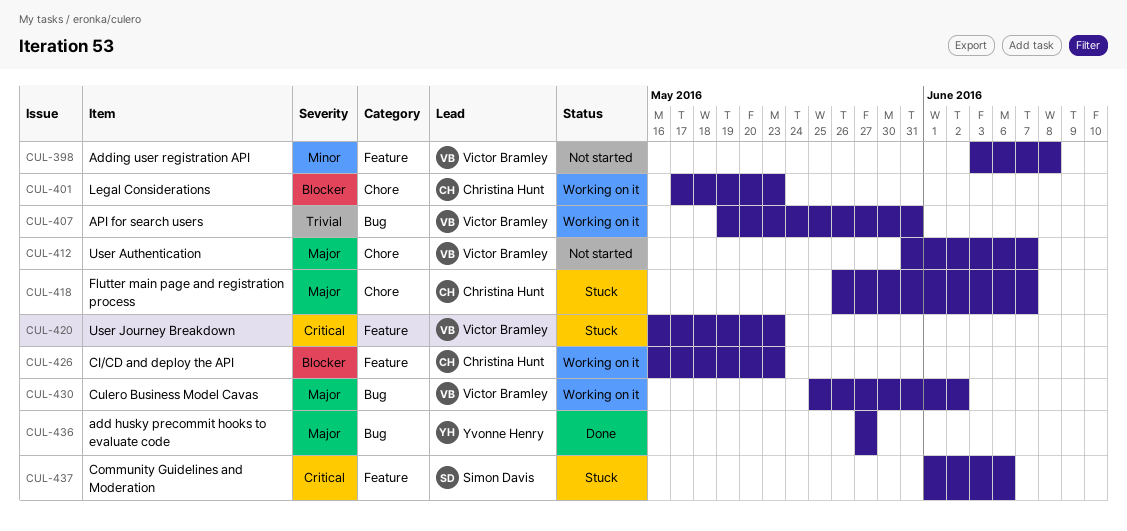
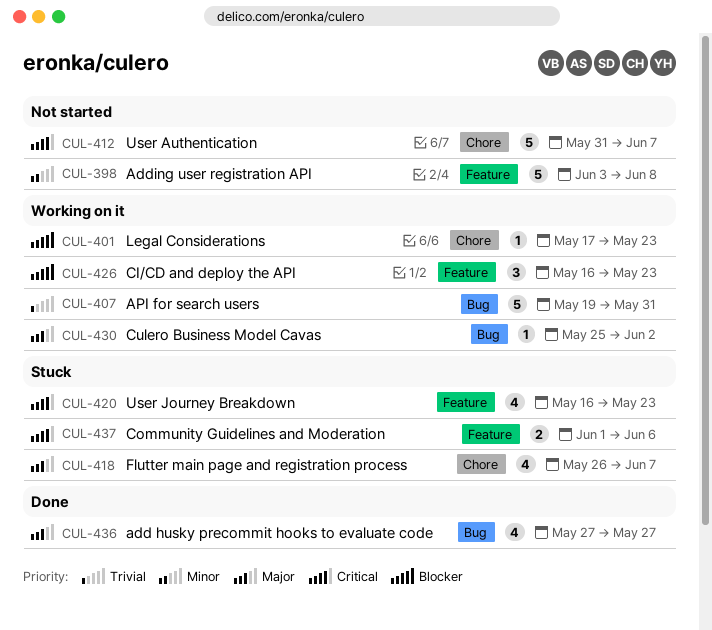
CUL-412, priority: Major -> Critical

